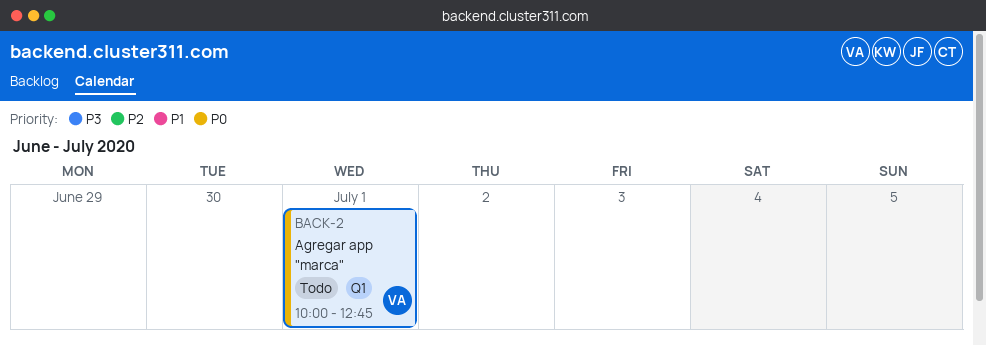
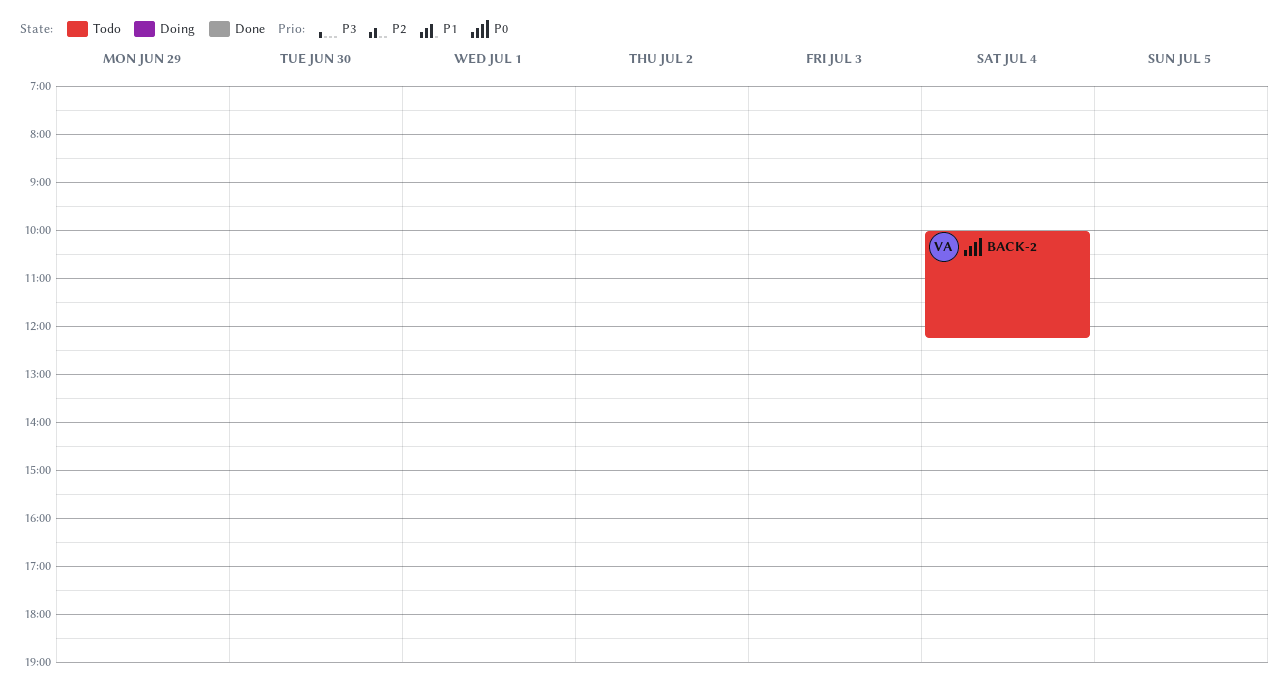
BACK-2, day: Jul 1 -> Jul 4
BACK-2, ends: 12:45 -> 12:15

